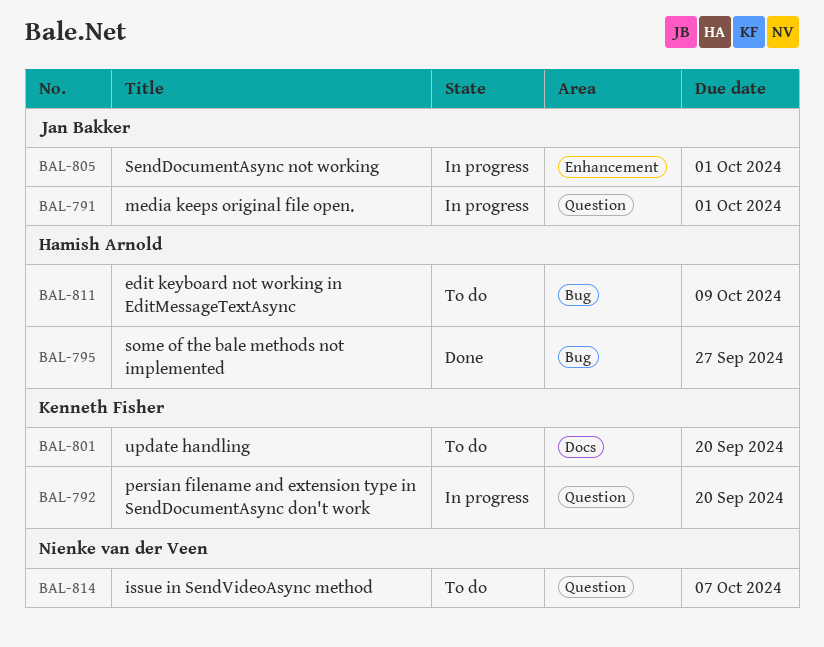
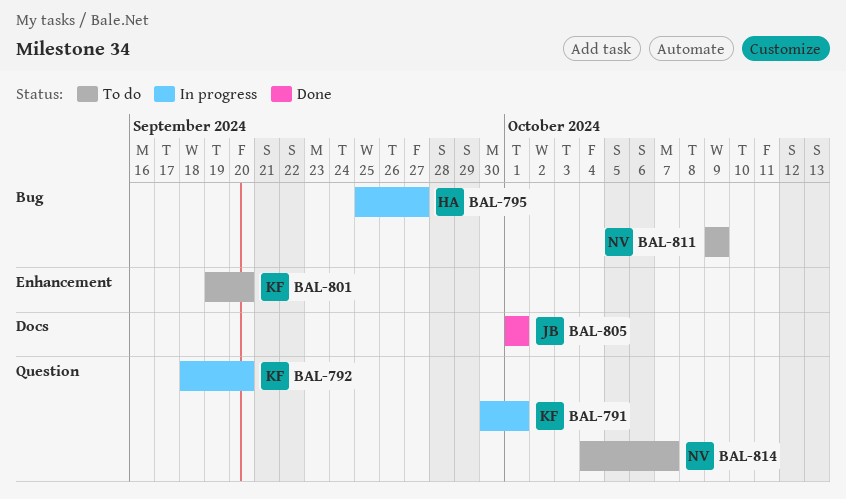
BAL-791, owner: Jan Bakker -> Kenneth Fisher
BAL-795, status: Done -> In progress
BAL-801, label: Docs -> Enhancement
BAL-805, status: In progress -> Done
BAL-805, label: Enhancement -> Docs
BAL-811, owner: Hamish Arnold -> Nienke van der Veen

